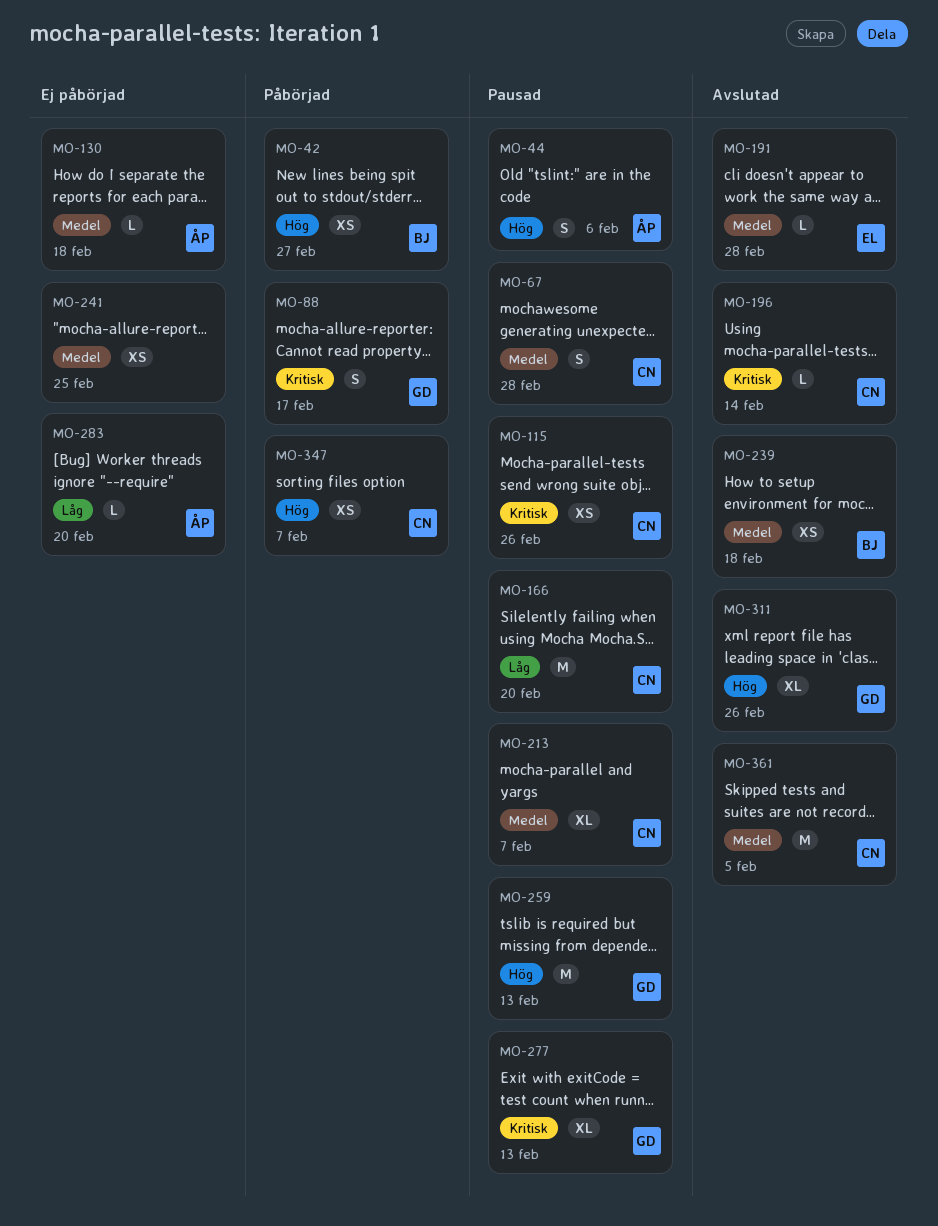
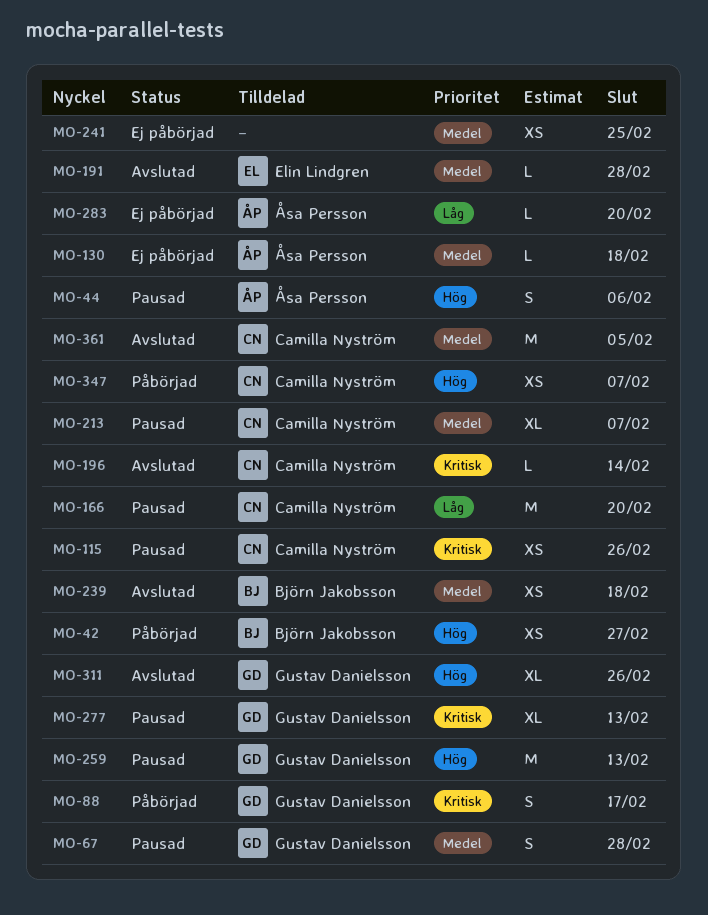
MO-67, owner: Camilla Nyström -> Gustav Danielsson

